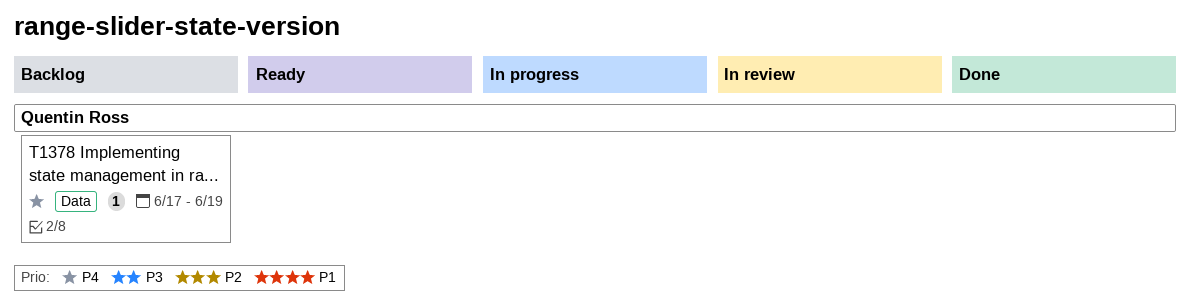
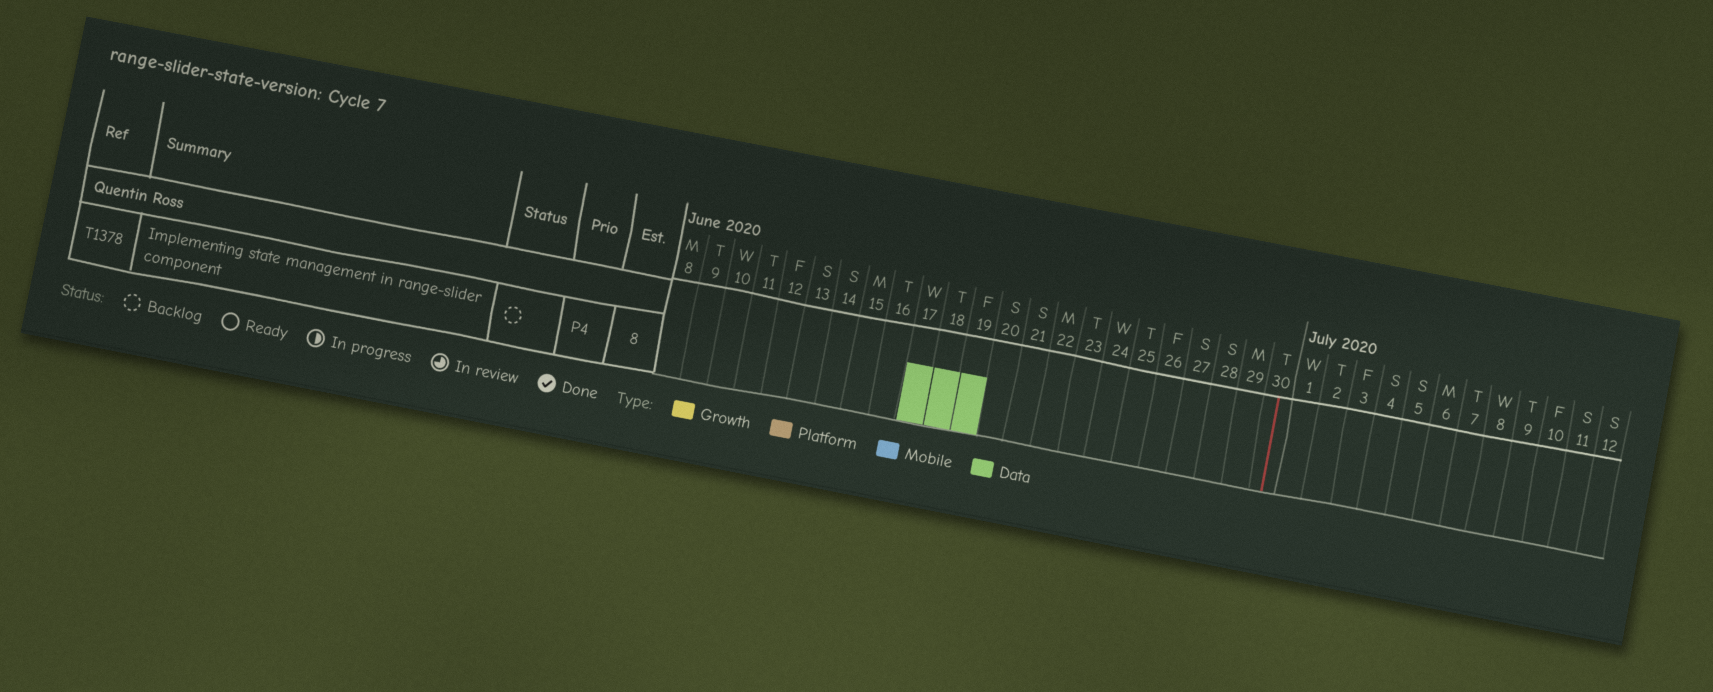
T1378, estimate: 1 -> 8

